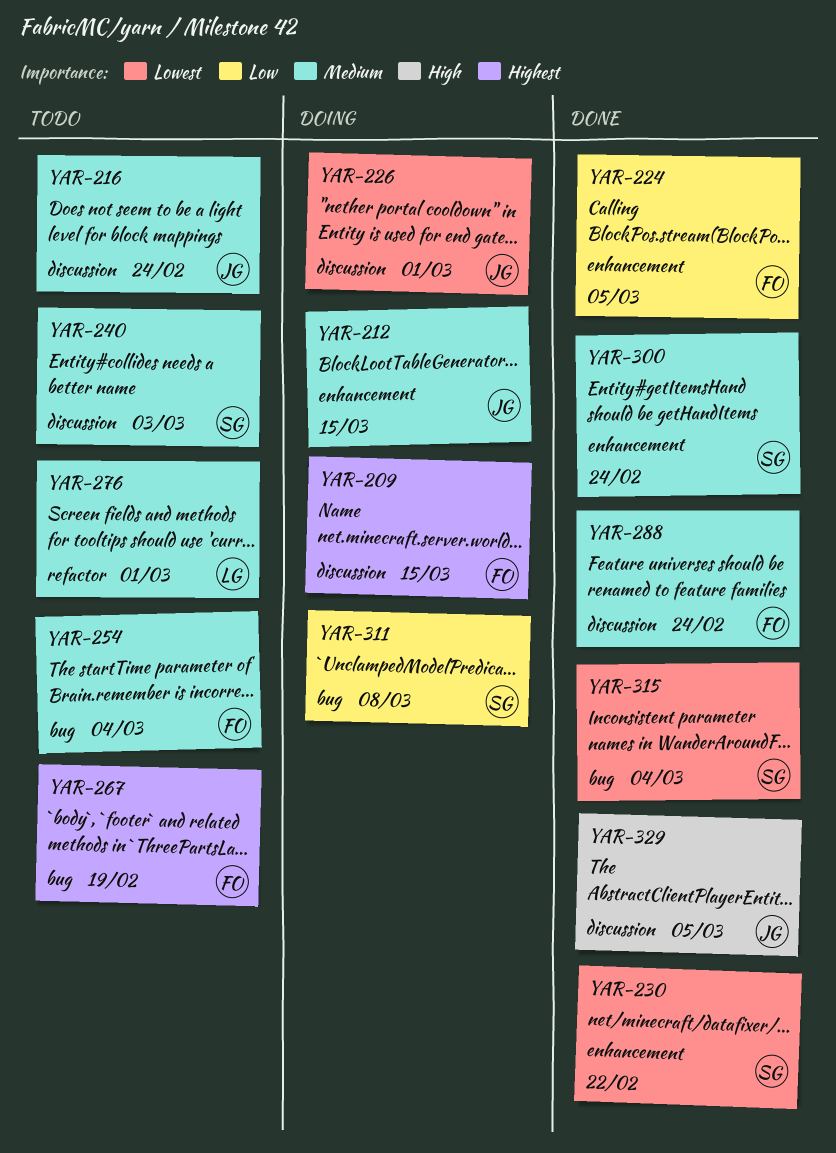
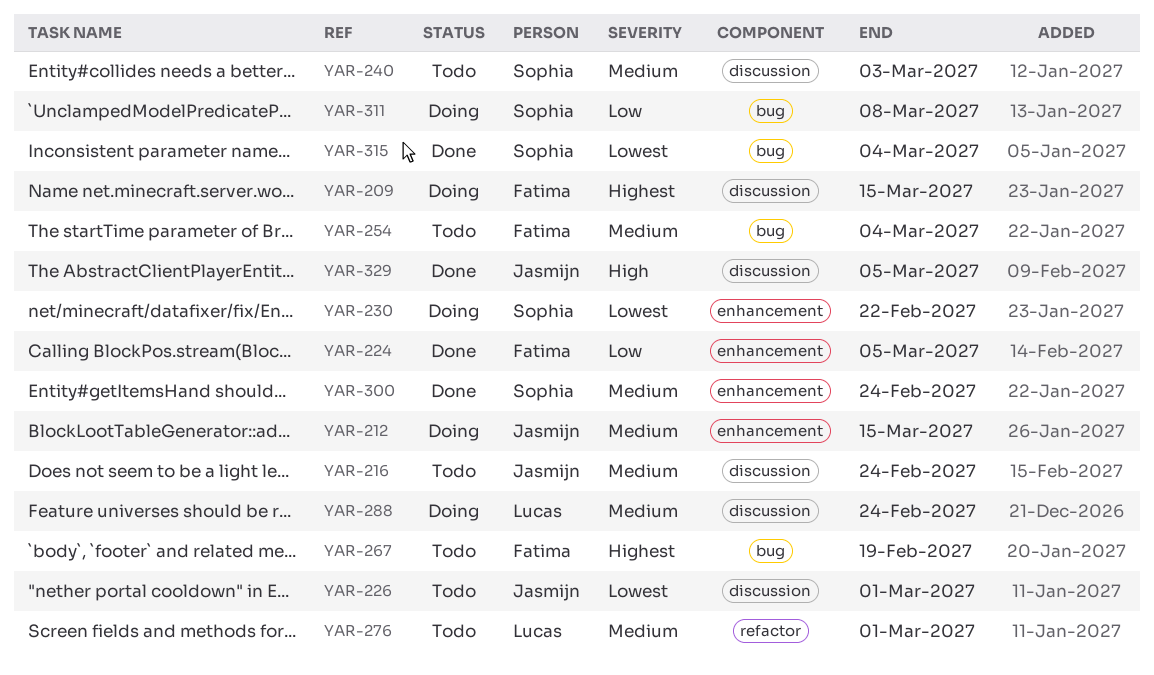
YAR-226, status: Doing -> Todo
YAR-230, status: Done -> Doing
YAR-288, status: Done -> Doing
YAR-288, owner: Fatima -> Lucas

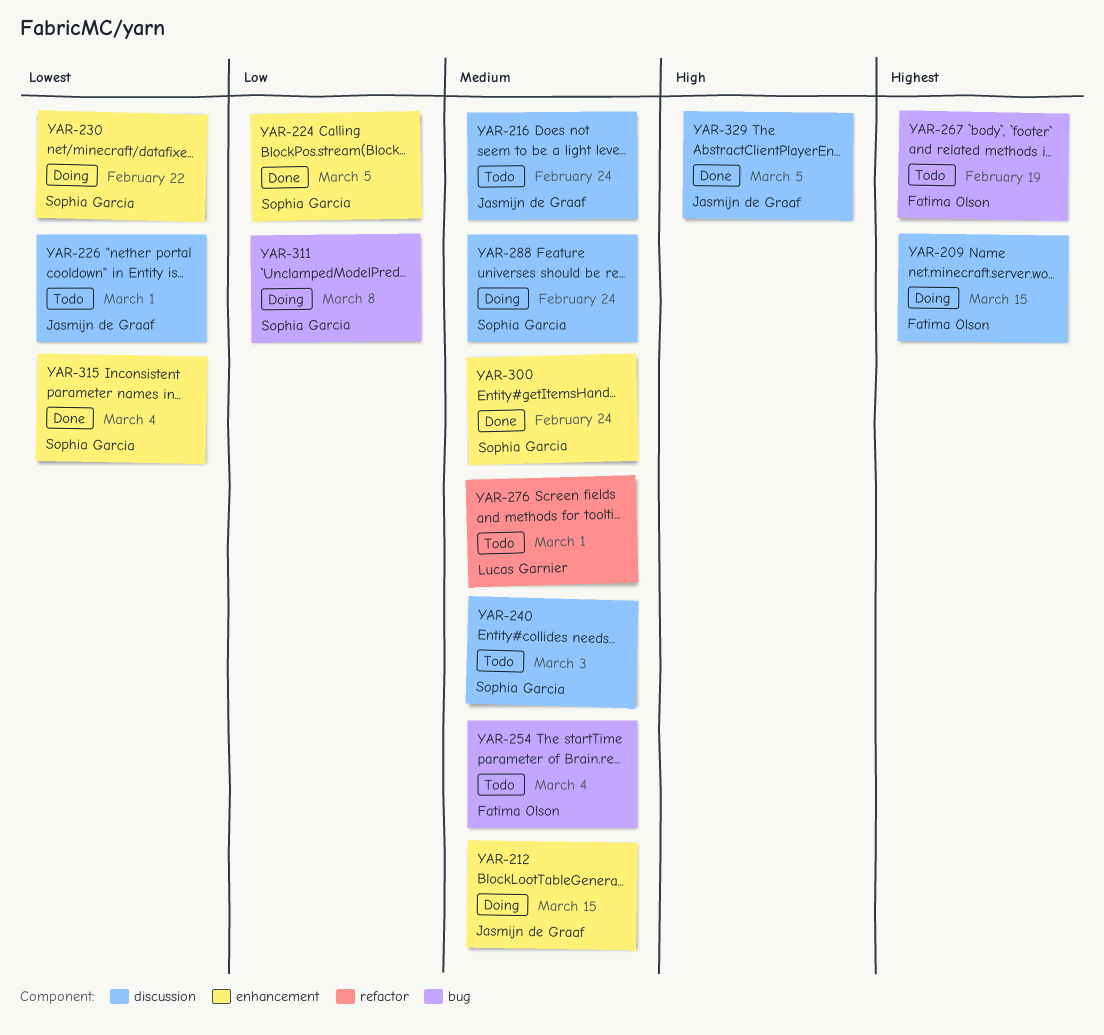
YAR-224, owner: Fatima Olson -> Sophia Garcia
YAR-288, owner: Lucas Garnier -> Sophia Garcia
YAR-315, label: bug -> enhancement

